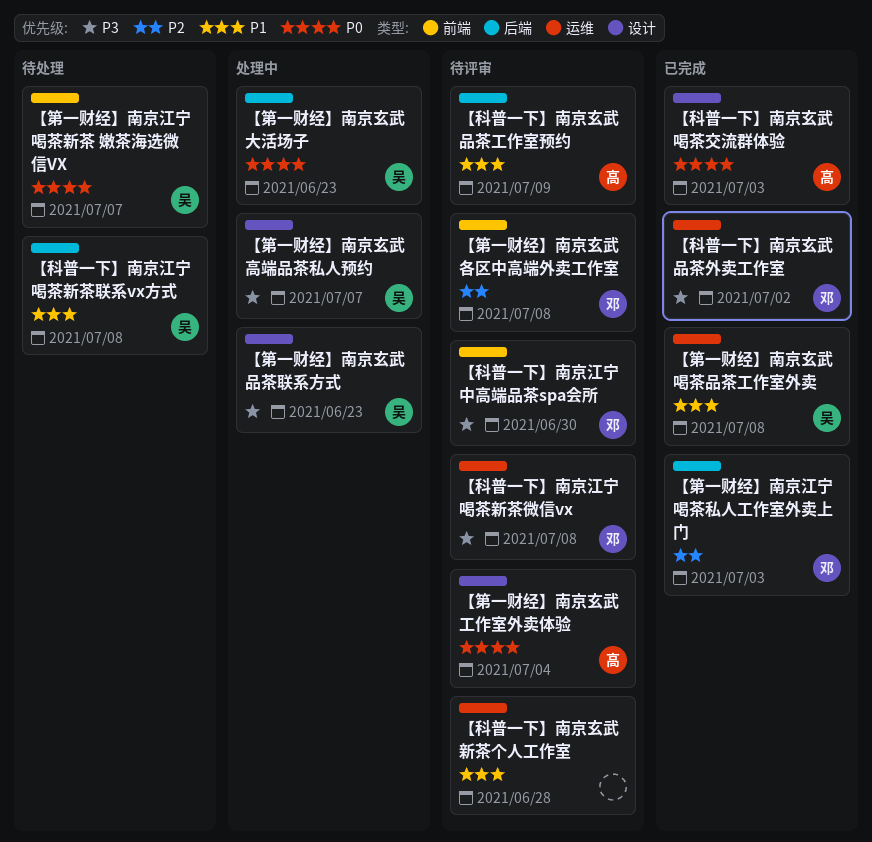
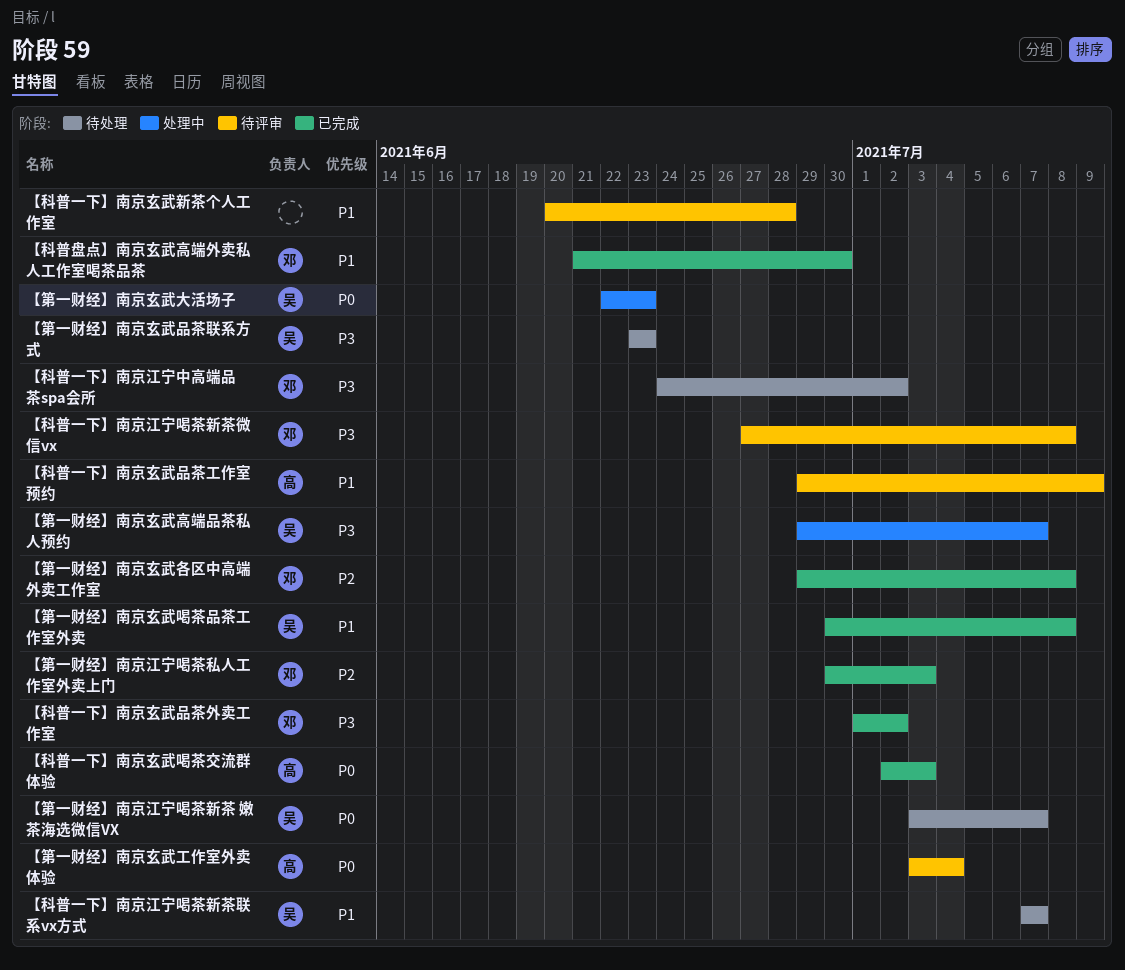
【科普一下】南京江宁中高端品茶spa会所, status: 待评审 -> 待处理
【科普一下】南京江宁中高端品茶spa会所, due: Jun 30 -> Jul 2
【科普一下】南京江宁喝茶新茶联系vx方式, due: Jul 8 -> Jul 7
【科普盘点】南京玄武高端外卖私人工作室喝茶品茶: none -> present
【第一财经】南京玄武各区中高端外卖工作室, status: 待评审 -> 已完成
【第一财经】南京玄武品茶联系方式, status: 处理中 -> 待处理

